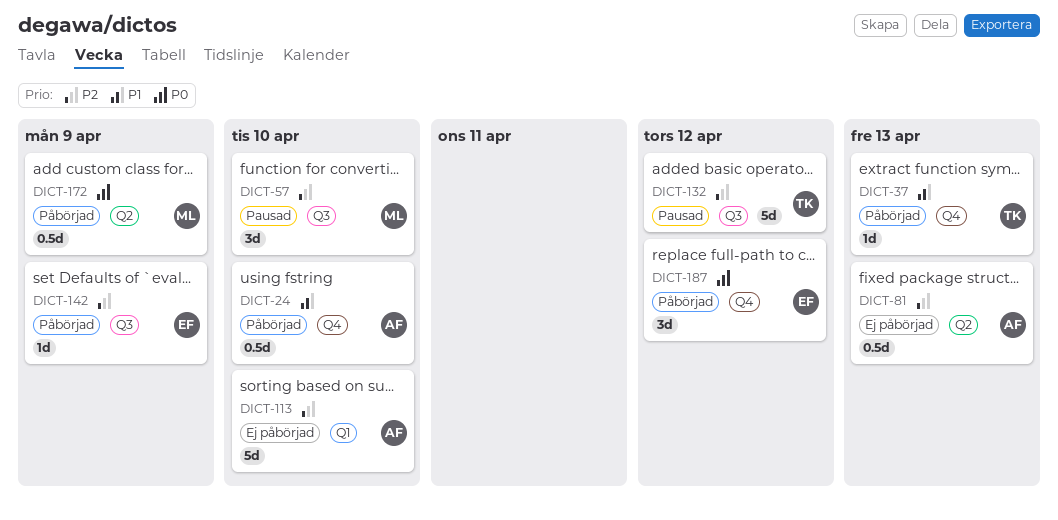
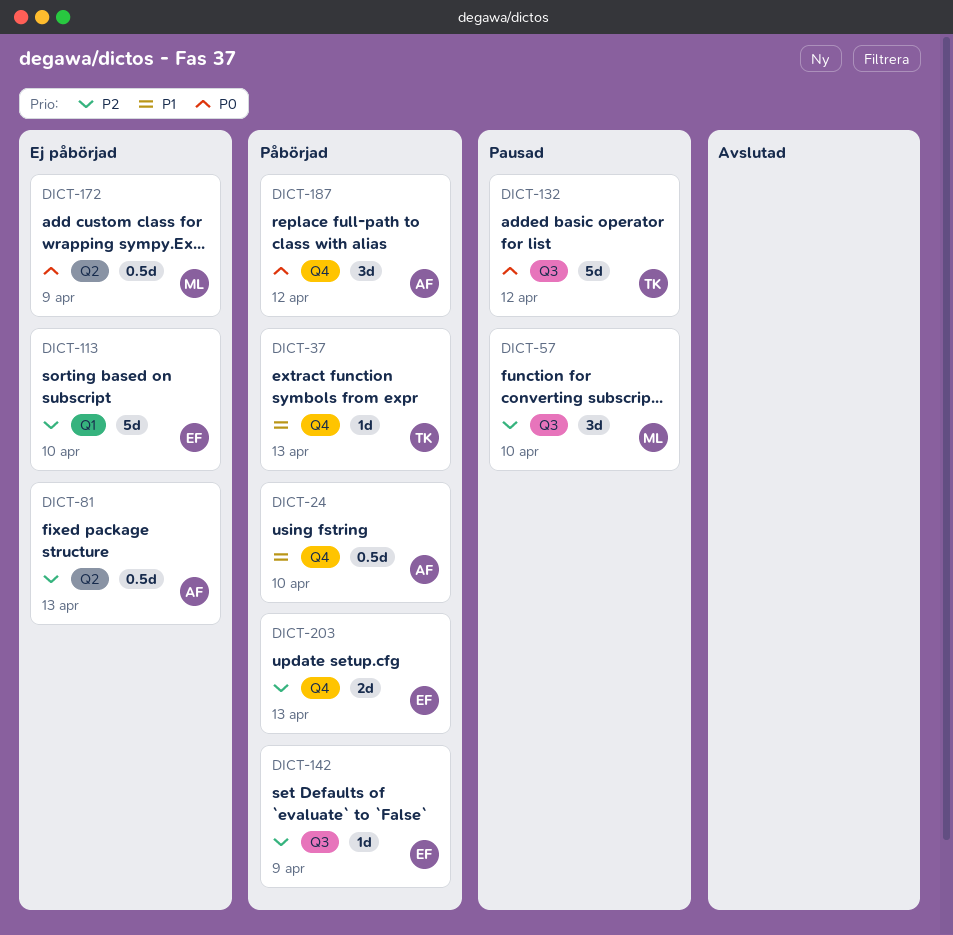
DICT-113, owner: AF -> EF
DICT-132, priority: P2 -> P0
DICT-172, status: Påbörjad -> Ej påbörjad
DICT-187, owner: EF -> AF
DICT-203: none -> present

